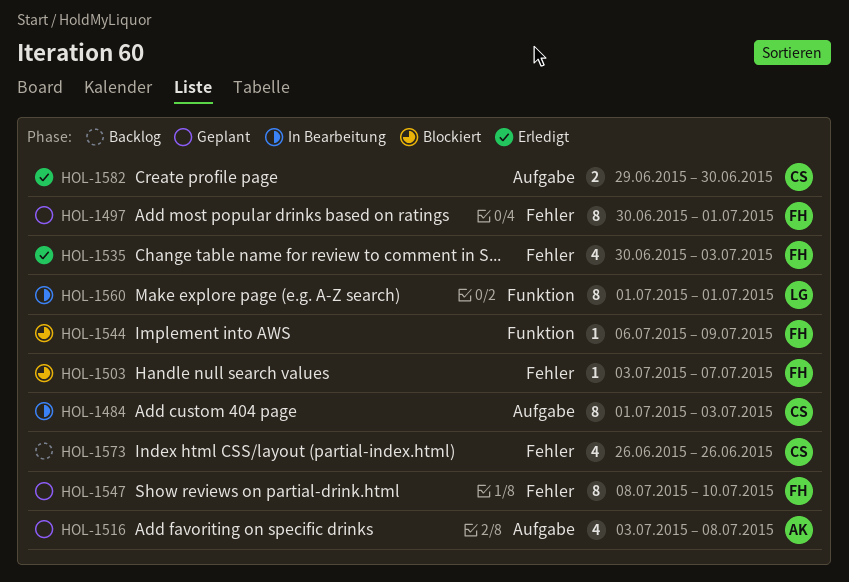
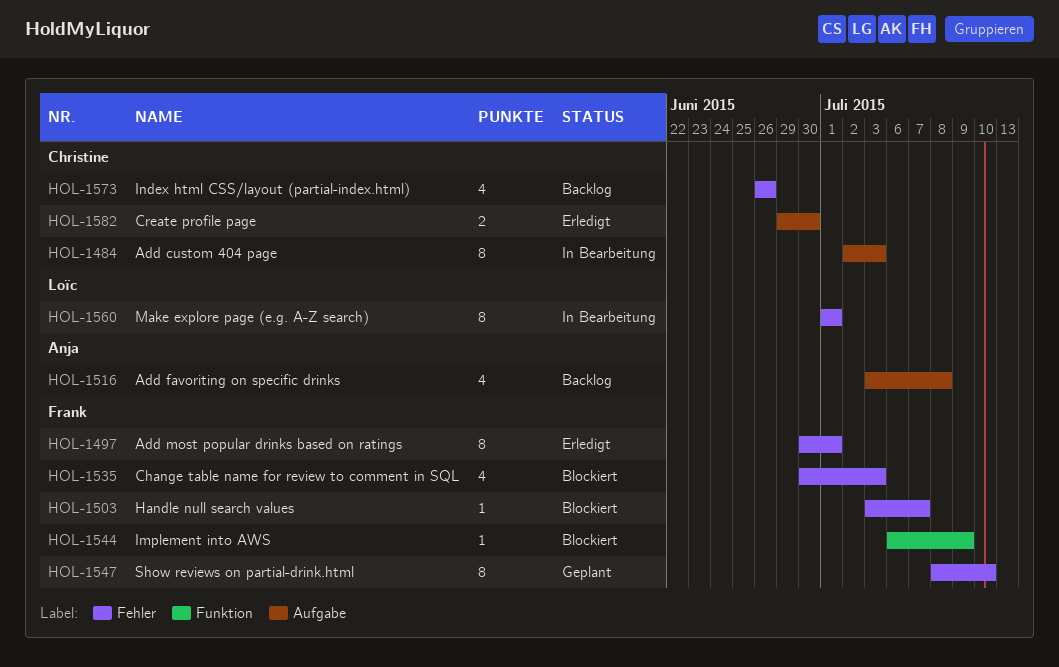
HOL-1484, start: Jul 1 -> Jul 2
HOL-1497, status: Geplant -> Erledigt
HOL-1516, status: Geplant -> Backlog
HOL-1535, status: Erledigt -> Blockiert
HOL-1560, label: Funktion -> Fehler

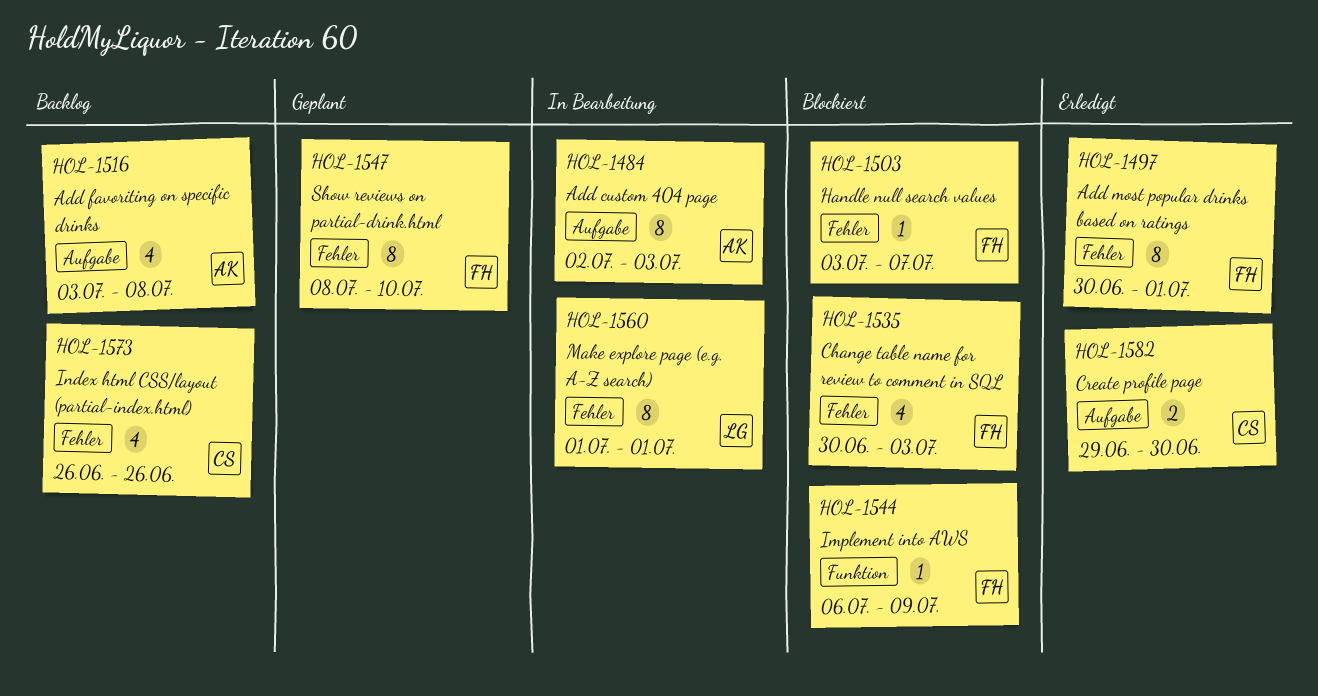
HOL-1484, owner: Christine -> Anja

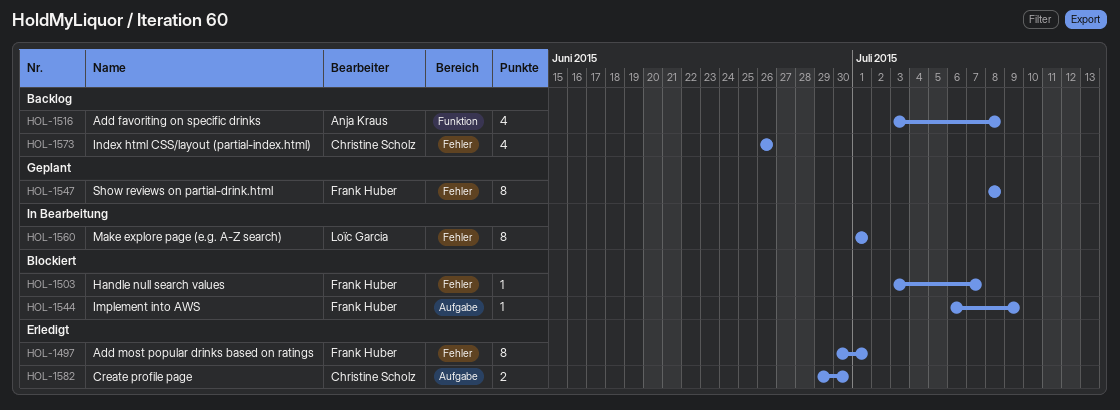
HOL-1484: present -> none
HOL-1516, label: Aufgabe -> Funktion
HOL-1535: present -> none
HOL-1544, label: Funktion -> Aufgabe
HOL-1547, due: Jul 10 -> Jul 8

